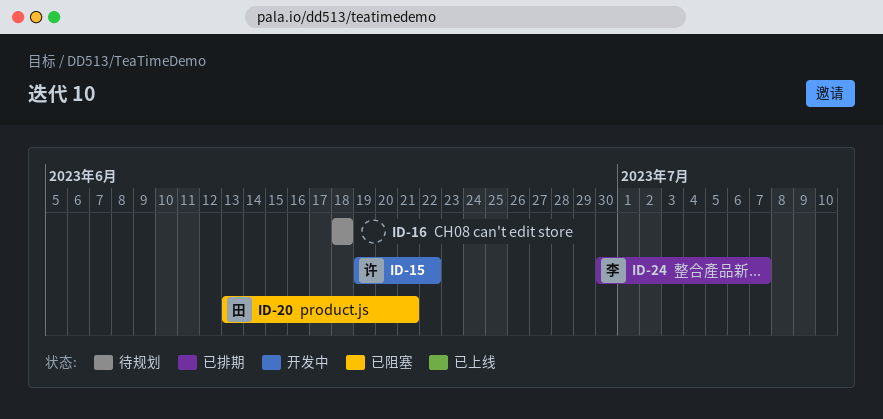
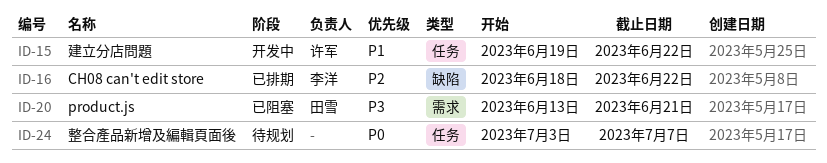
ID-16, status: 待规划 -> 已排期
ID-16, owner: none -> 李洋
ID-16, due: Jun 18 -> Jun 22
ID-24, status: 已排期 -> 待规划
ID-24, owner: 李洋 -> none
ID-24, start: Jun 30 -> Jul 3

